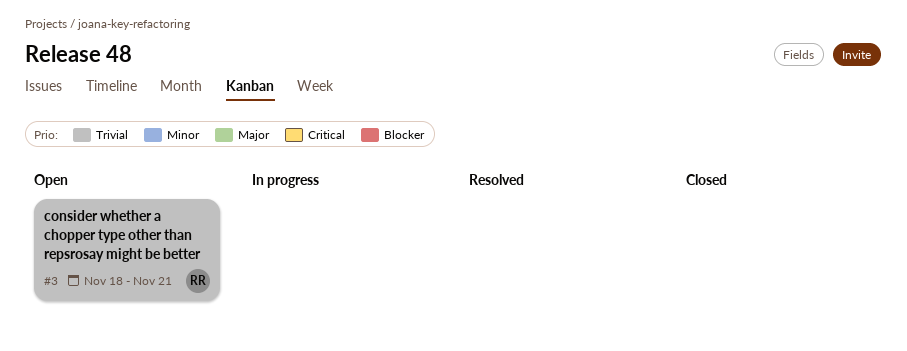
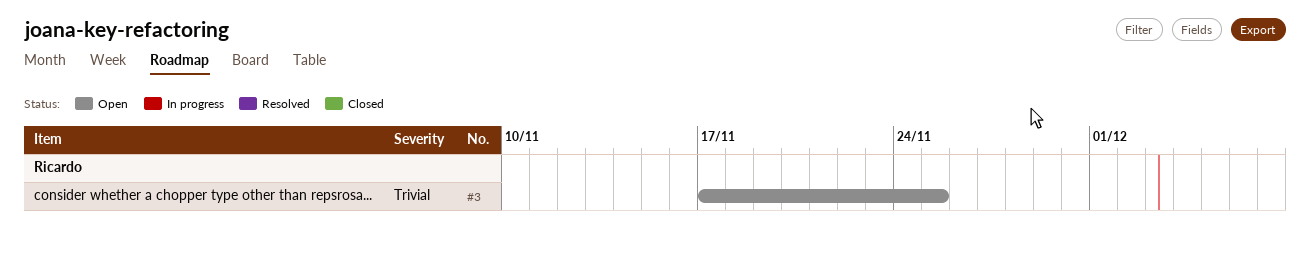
#3, start: Nov 18 -> Nov 17
#3, due: Nov 21 -> Nov 25

